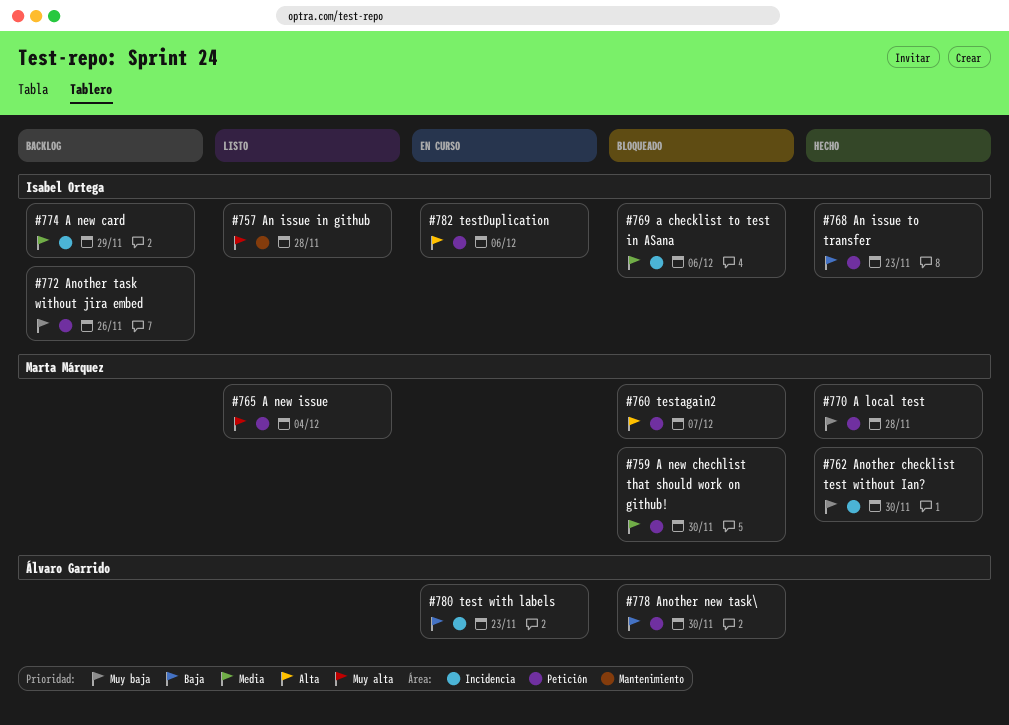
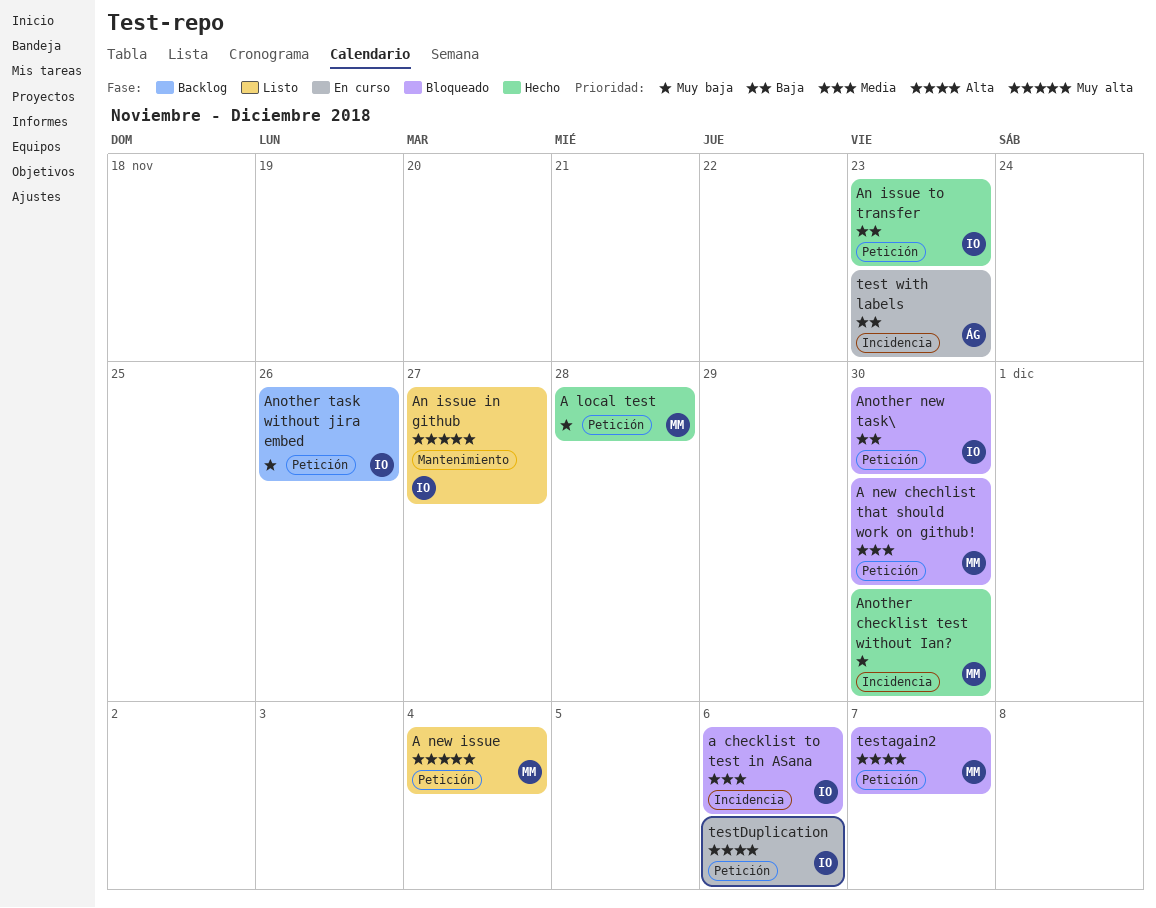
A new card: present -> none
An issue in github, due: Nov 28 -> Nov 27
Another new task\, owner: Álvaro Garrido -> Isabel Ortega

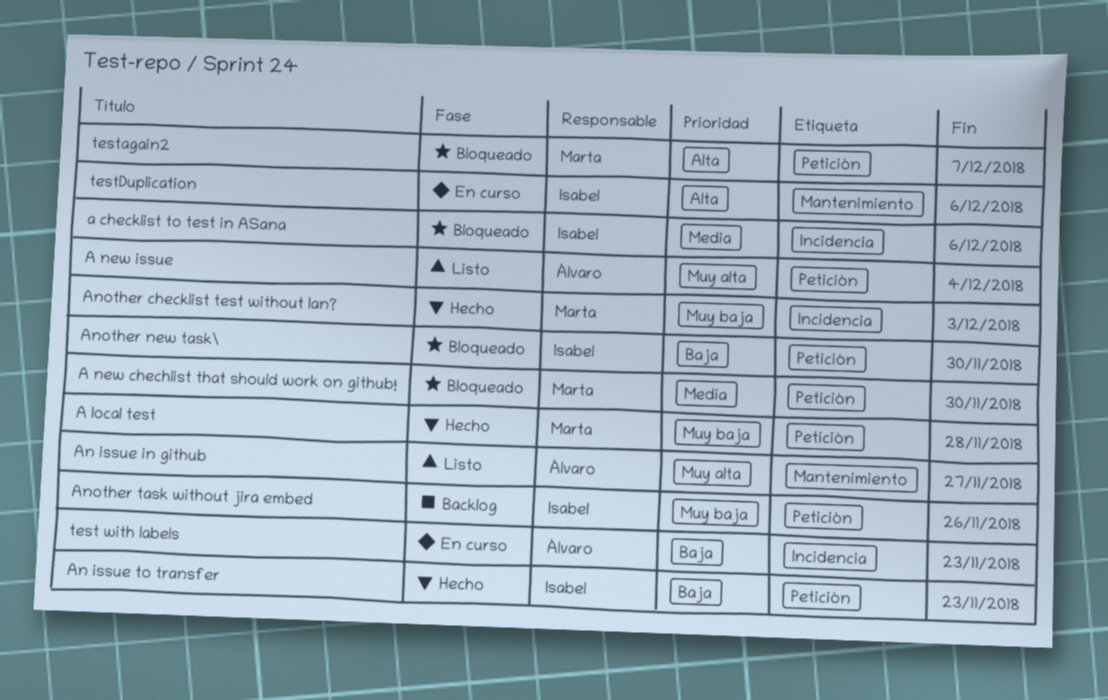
A new issue, owner: Marta -> Álvaro
An issue in github, owner: Isabel -> Álvaro
Another checklist test without Ian?, due: Nov 30 -> Dec 3
testDuplication, label: Petición -> Mantenimiento

